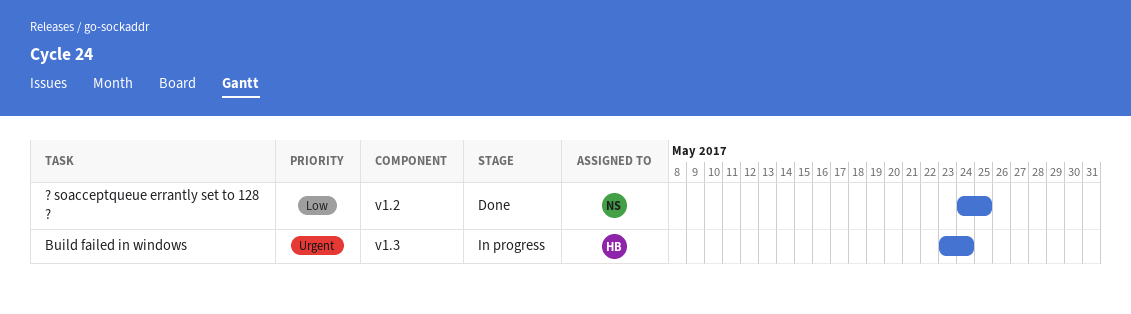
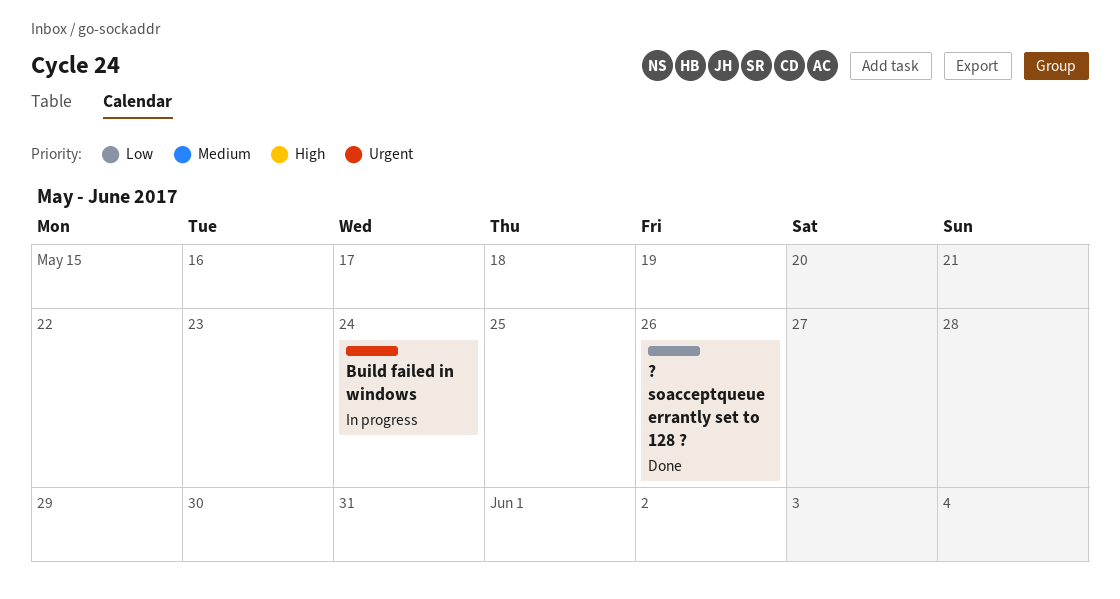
? soacceptqueue errantly set to 128 ?, due: May 25 -> May 26

